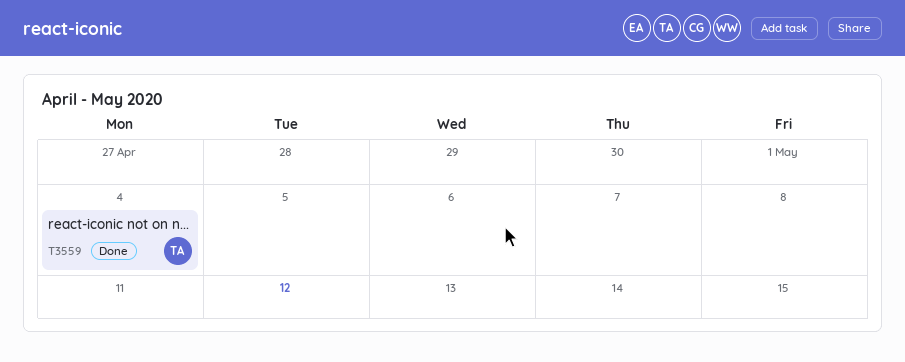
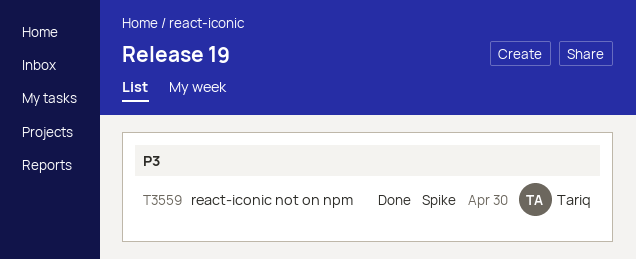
T3559, due: May 4 -> Apr 30

